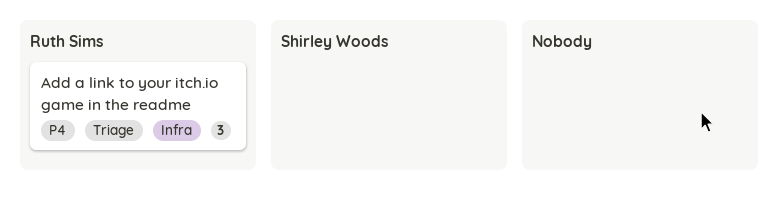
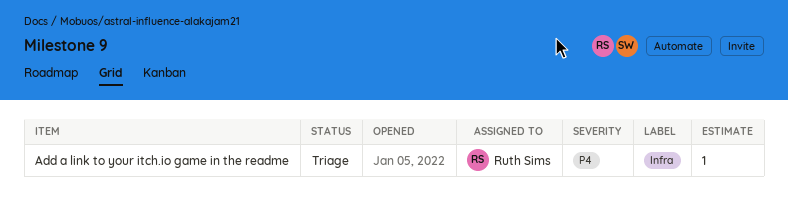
Add a link to your itch.io game in the readme, estimate: 3 -> 1

